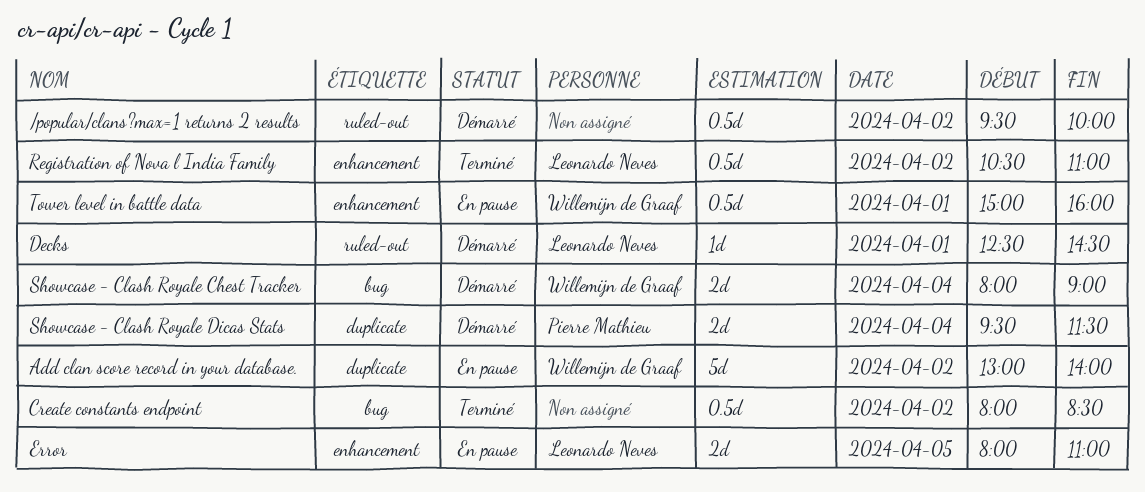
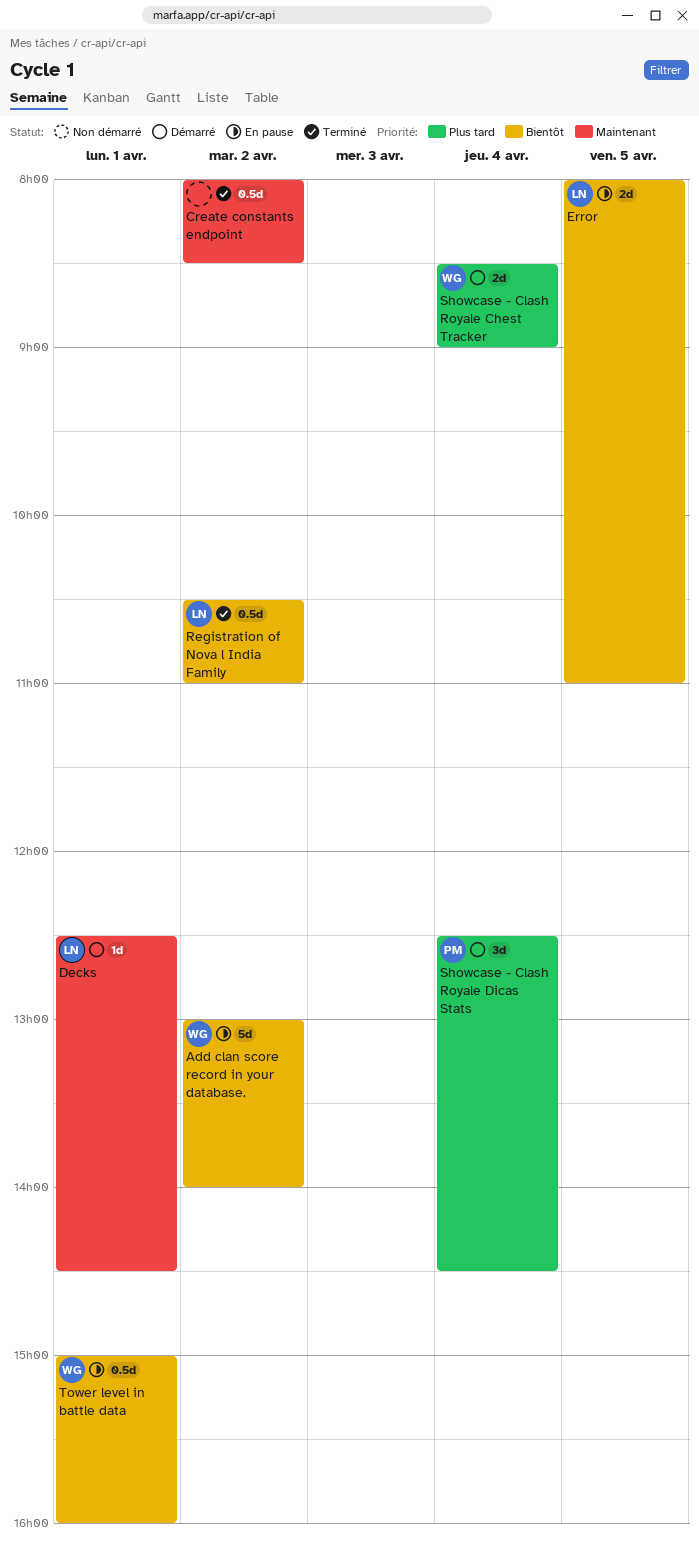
/popular/clans?max=1 returns 2 results: present -> none
Showcase - Clash Royale Chest Tracker, begins: 08:00 -> 08:30
Showcase - Clash Royale Dicas Stats, estimate: 2d -> 3d
Showcase - Clash Royale Dicas Stats, begins: 09:30 -> 12:30
Showcase - Clash Royale Dicas Stats, ends: 11:30 -> 14:30

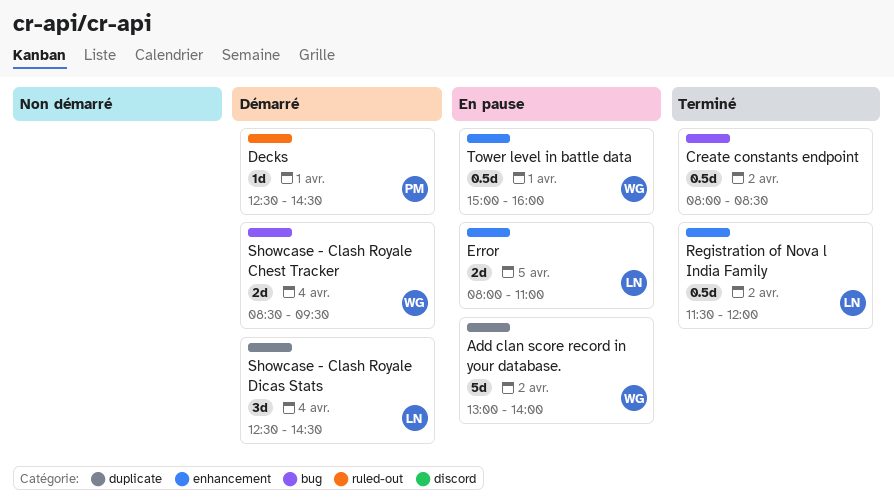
Decks, owner: LN -> PM
Registration of Nova l India Family, begins: 10:30 -> 11:30
Registration of Nova l India Family, ends: 11:00 -> 12:00
Showcase - Clash Royale Chest Tracker, ends: 09:00 -> 09:30
Showcase - Clash Royale Dicas Stats, owner: PM -> LN

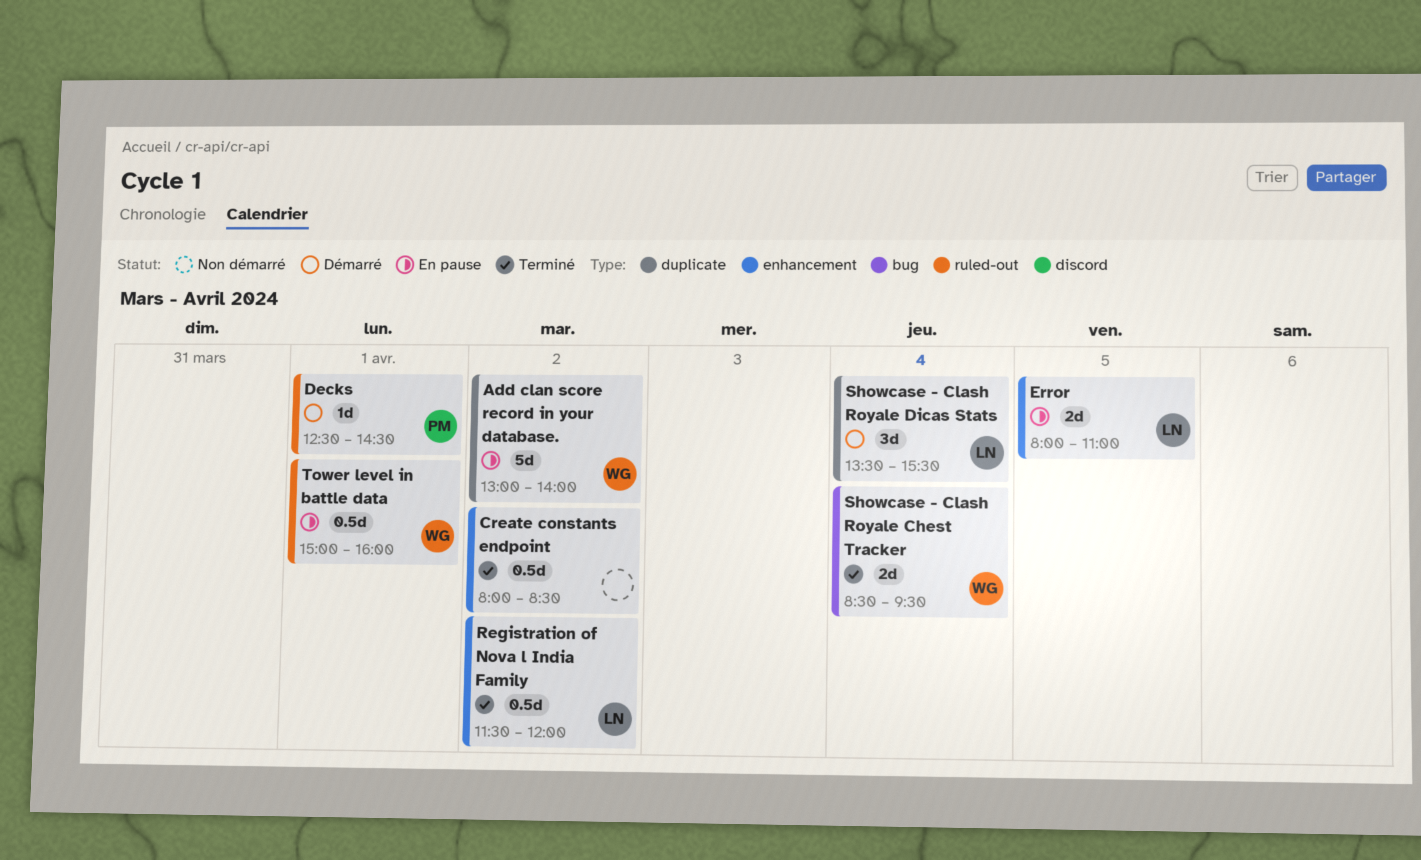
Create constants endpoint, label: bug -> enhancement
Showcase - Clash Royale Chest Tracker, status: Démarré -> Terminé
Showcase - Clash Royale Dicas Stats, begins: 12:30 -> 13:30
Showcase - Clash Royale Dicas Stats, ends: 14:30 -> 15:30
Tower level in battle data, label: enhancement -> ruled-out

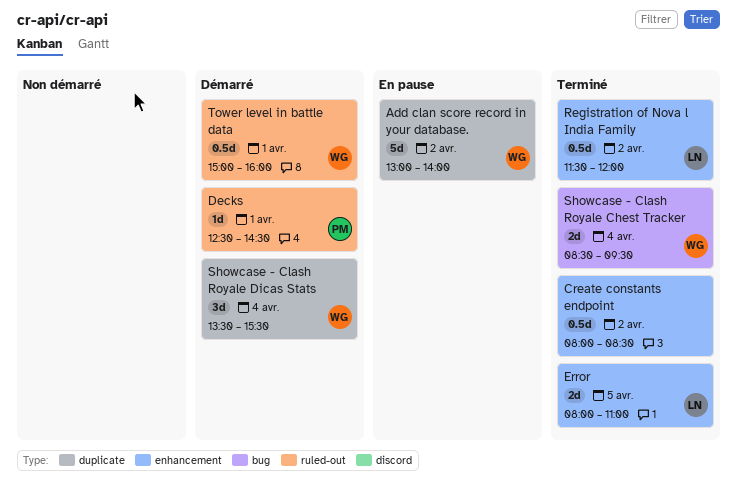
Error, status: En pause -> Terminé
Showcase - Clash Royale Dicas Stats, owner: LN -> WG
Tower level in battle data, status: En pause -> Démarré

